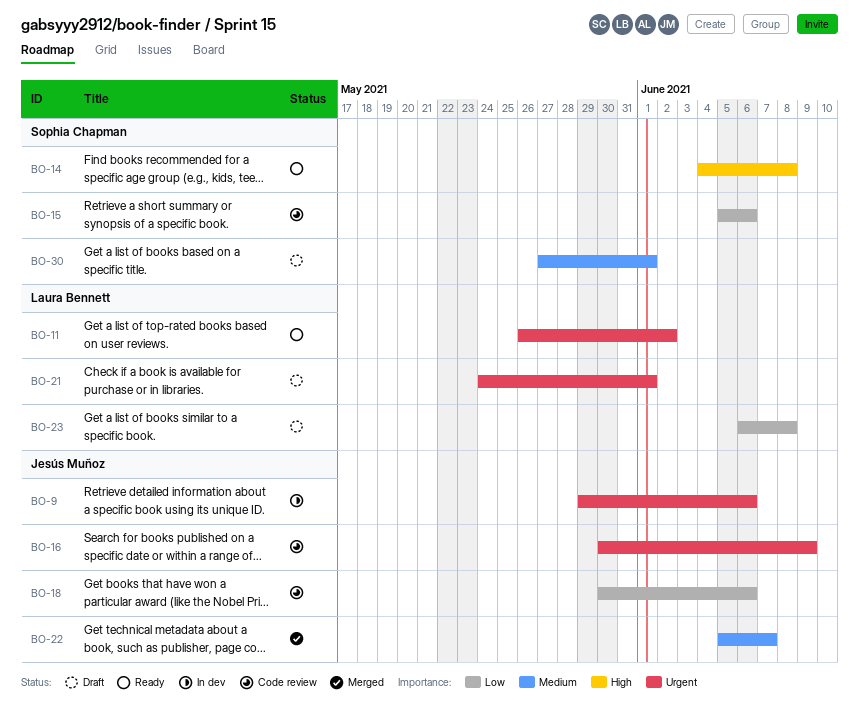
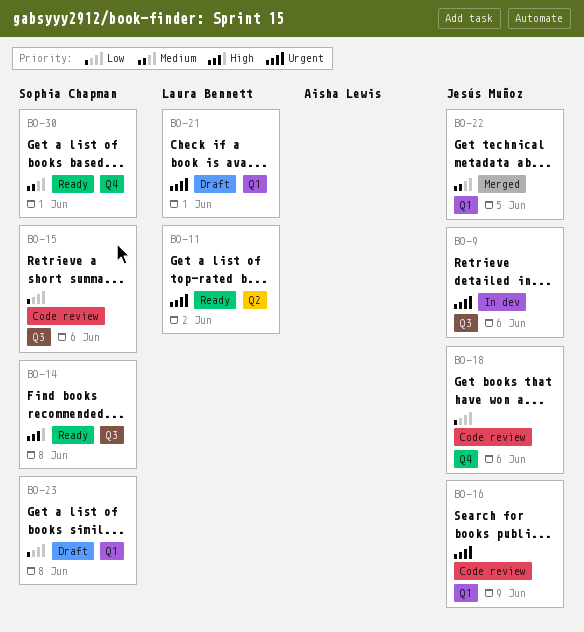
BO-22, due: Jun 7 -> Jun 5
BO-23, owner: Laura Bennett -> Sophia Chapman
BO-30, status: Draft -> Ready

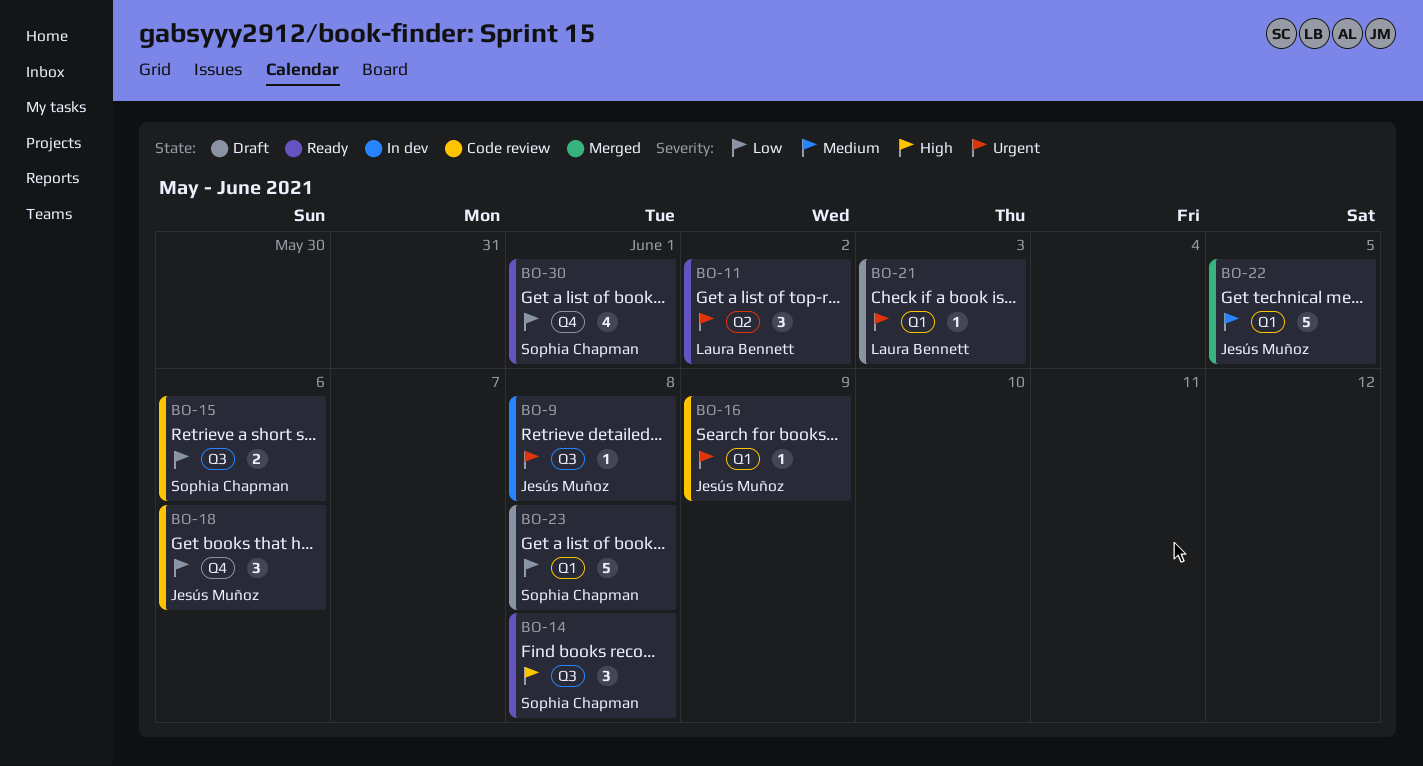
BO-9, due: Jun 6 -> Jun 8
BO-21, due: Jun 1 -> Jun 3
BO-30, priority: Medium -> Low

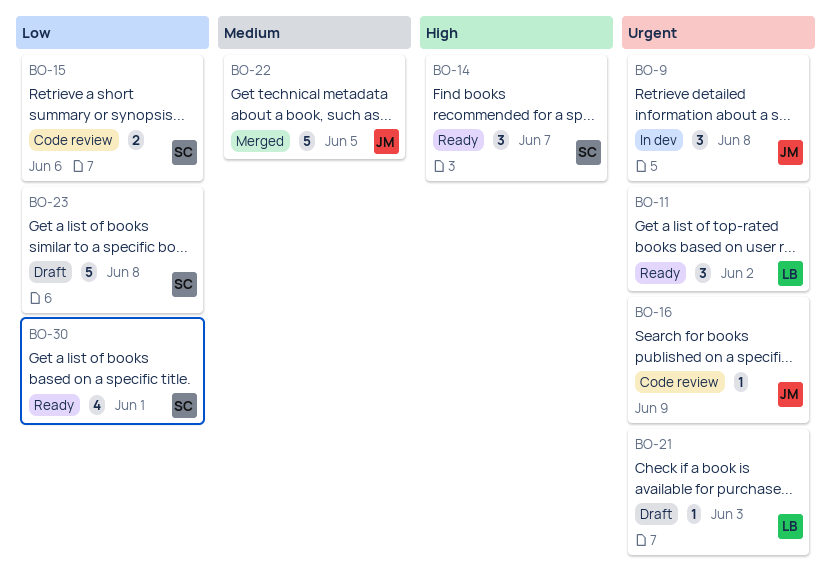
BO-9, estimate: 1 -> 3
BO-14, due: Jun 8 -> Jun 7
BO-18: present -> none

